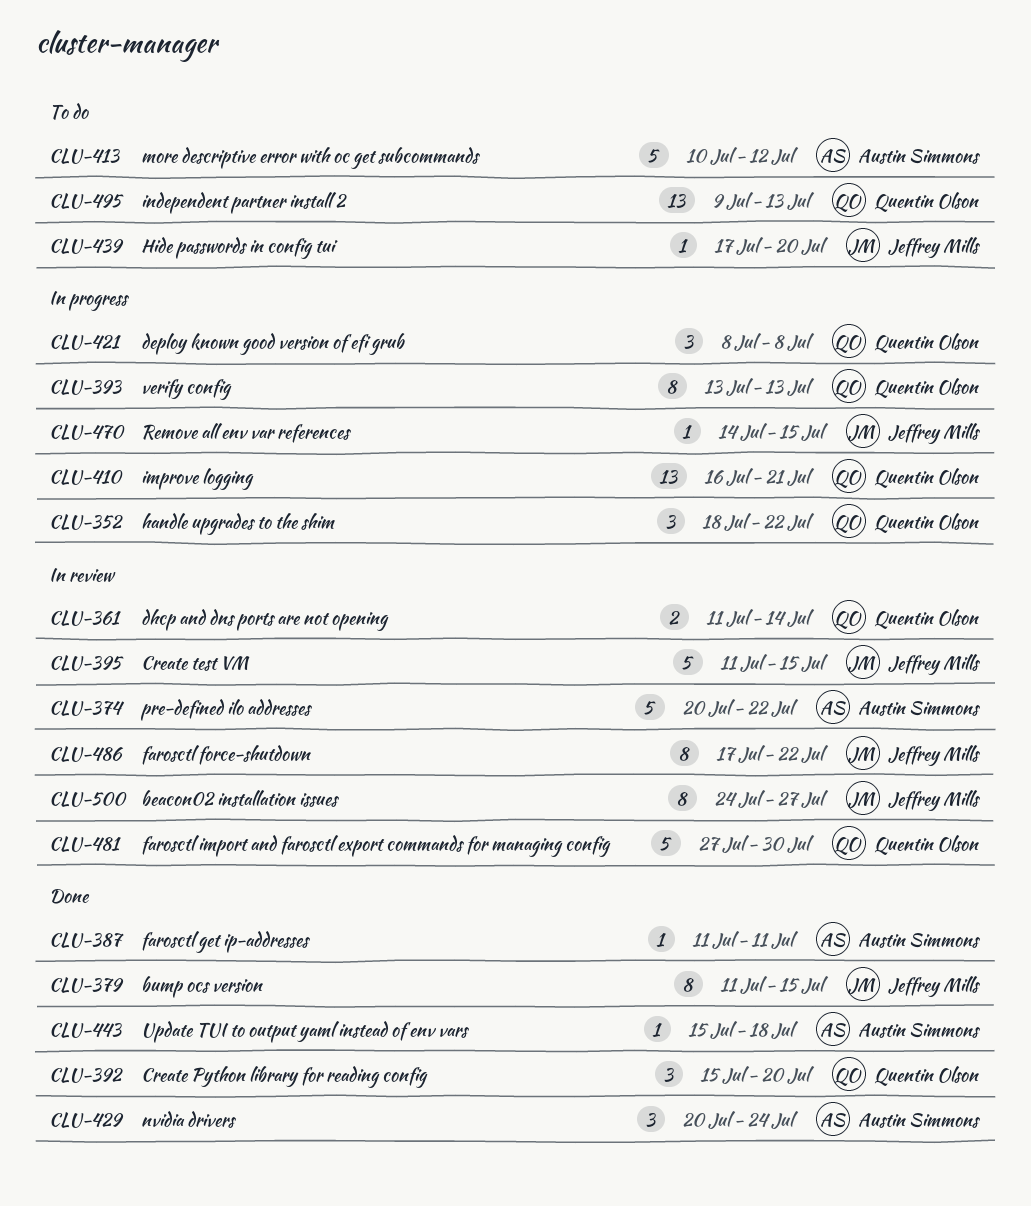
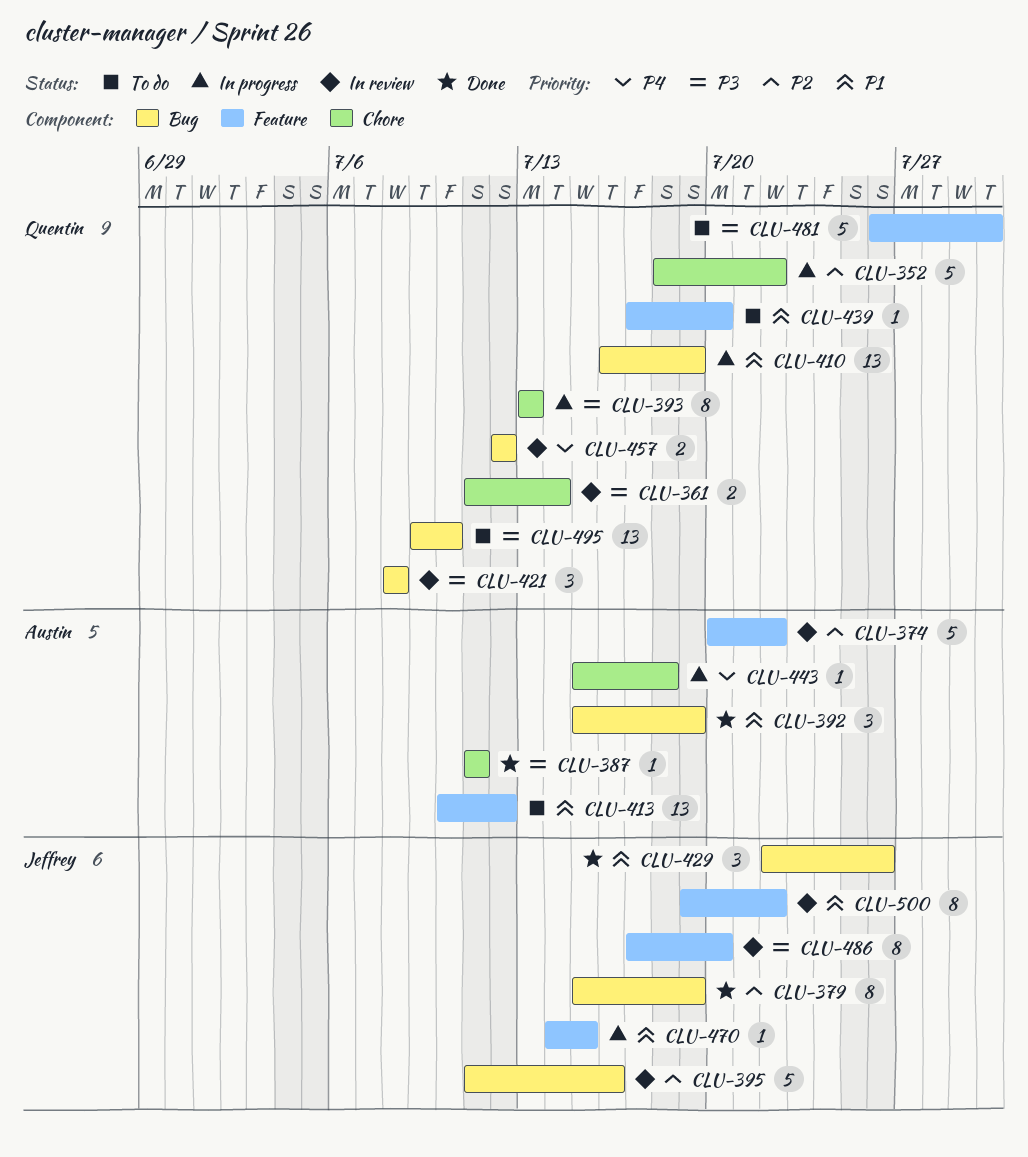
CLU-352, estimate: 3 -> 5
CLU-379, start: Jul 11 -> Jul 15
CLU-379, due: Jul 15 -> Jul 19
CLU-392, owner: Quentin Olson -> Austin Simmons
CLU-392, due: Jul 20 -> Jul 19
CLU-395, due: Jul 15 -> Jul 16
CLU-410, due: Jul 21 -> Jul 19
CLU-413, estimate: 5 -> 13
CLU-421, status: In progress -> In review
CLU-429, owner: Austin Simmons -> Jeffrey Mills
CLU-429, start: Jul 20 -> Jul 22
CLU-429, due: Jul 24 -> Jul 26
CLU-439, owner: Jeffrey Mills -> Quentin Olson
CLU-443, status: Done -> In progress
CLU-457: none -> present
CLU-481, status: In review -> To do
CLU-481, start: Jul 27 -> Jul 26
CLU-486, due: Jul 22 -> Jul 20
CLU-495, due: Jul 13 -> Jul 10
CLU-500, start: Jul 24 -> Jul 19
CLU-500, due: Jul 27 -> Jul 22

